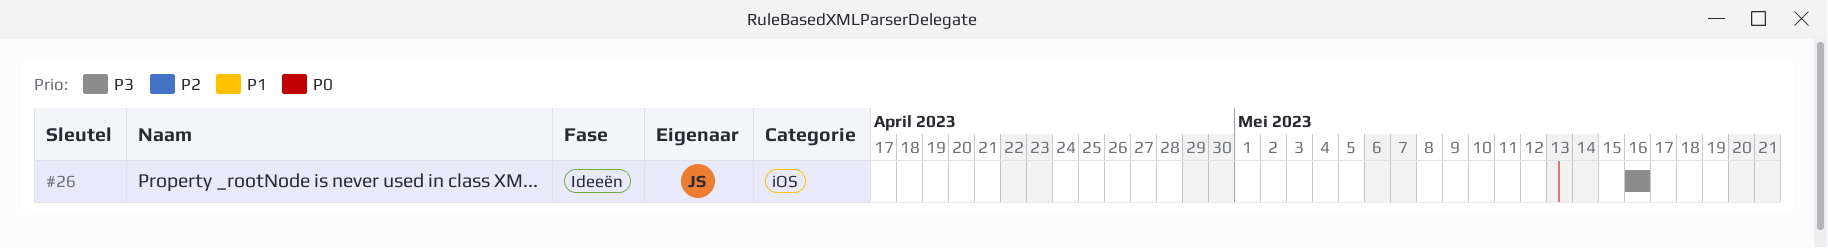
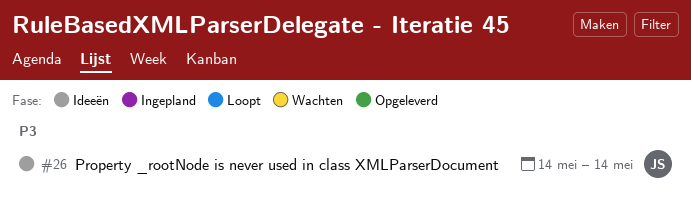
#26, start: May 16 -> May 14
#26, due: May 16 -> May 14

